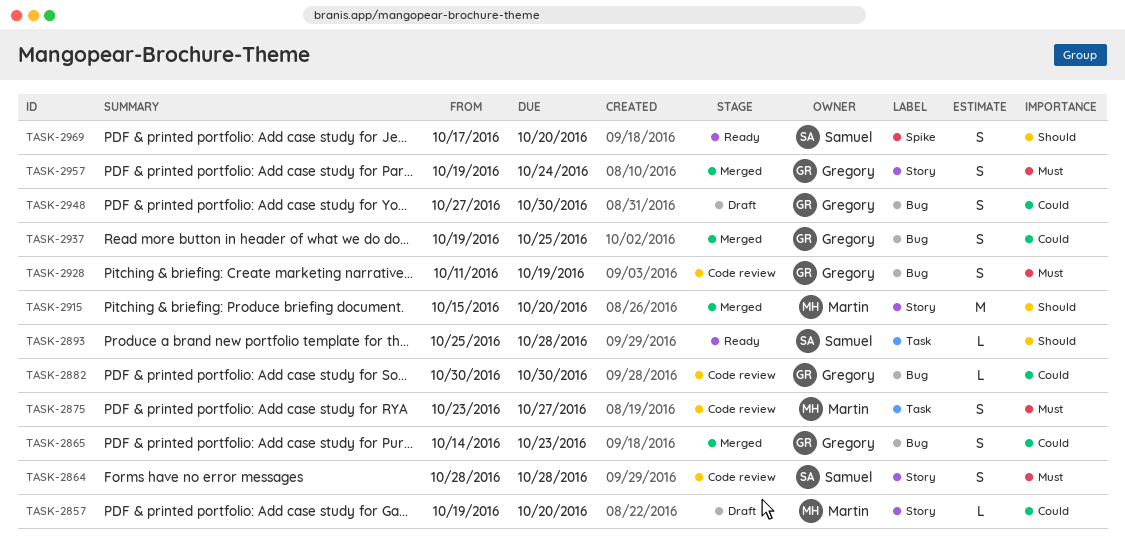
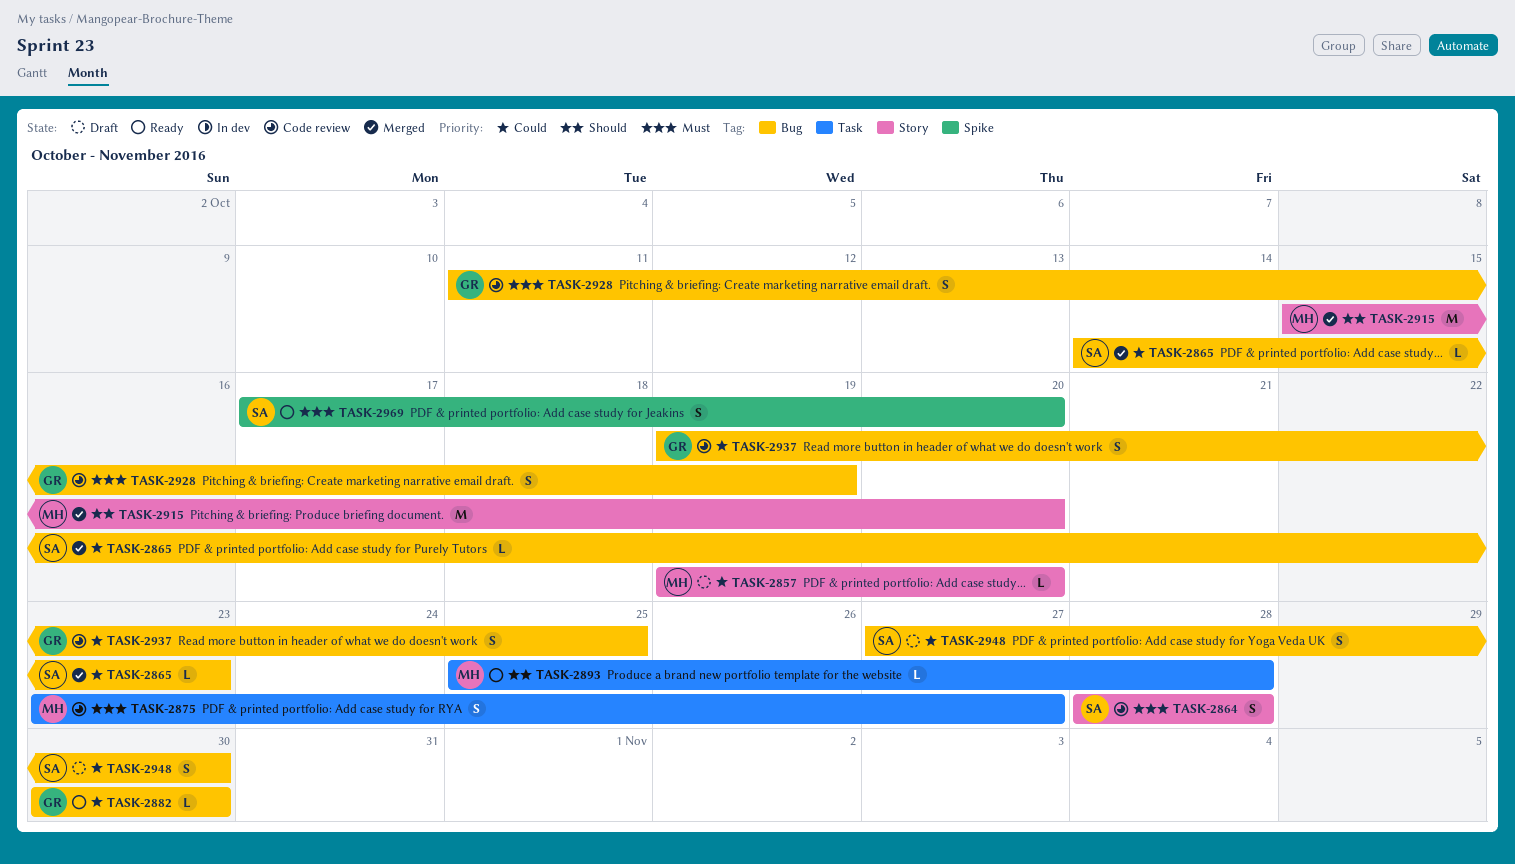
TASK-2865, owner: Gregory -> Samuel
TASK-2865, estimate: S -> L
TASK-2882, status: Code review -> Ready
TASK-2893, owner: Samuel -> Martin
TASK-2937, status: Merged -> Code review
TASK-2948, owner: Gregory -> Samuel
TASK-2957: present -> none
TASK-2969, priority: Should -> Must

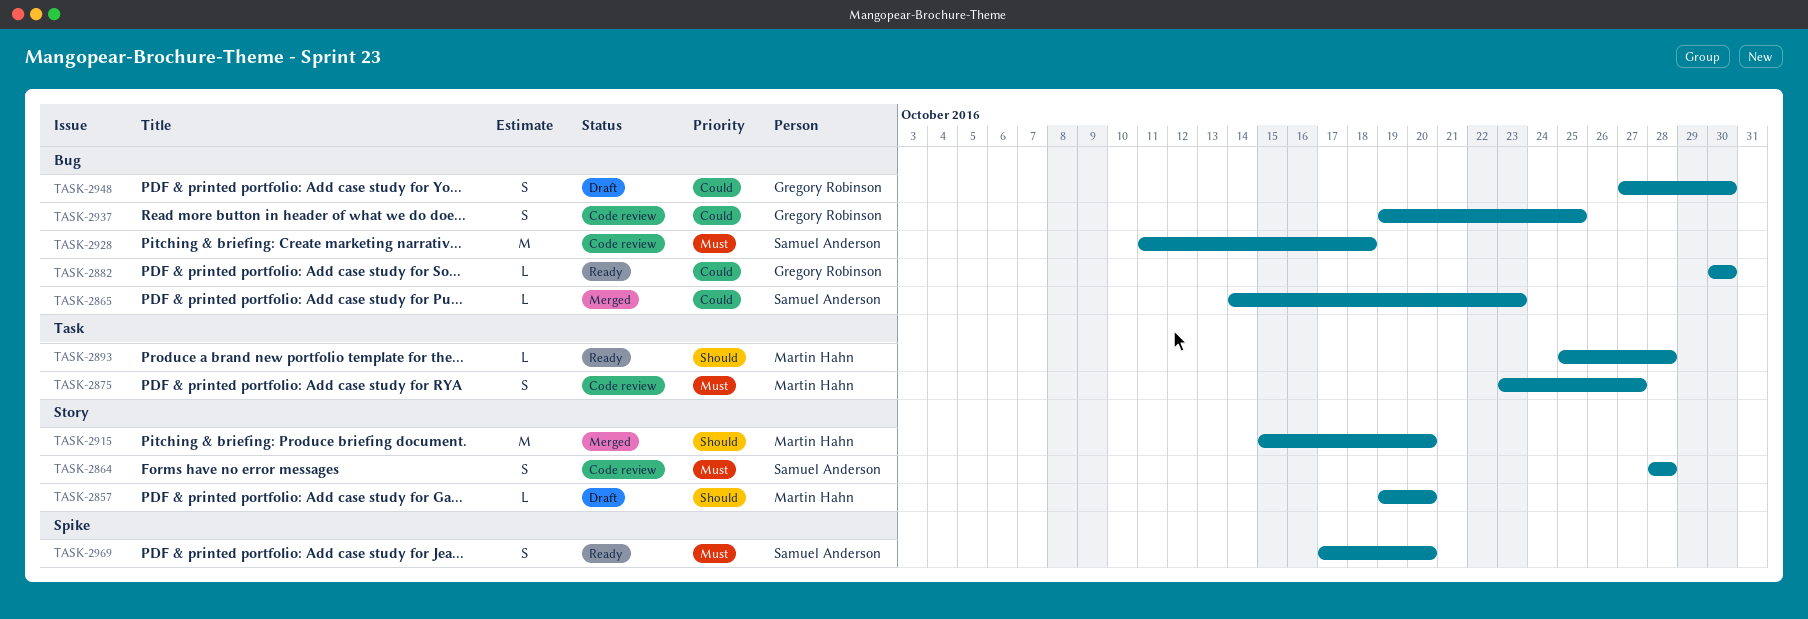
TASK-2857, priority: Could -> Should
TASK-2928, owner: Gregory Robinson -> Samuel Anderson
TASK-2928, estimate: S -> M
TASK-2928, due: Oct 19 -> Oct 18
TASK-2948, owner: Samuel Anderson -> Gregory Robinson

